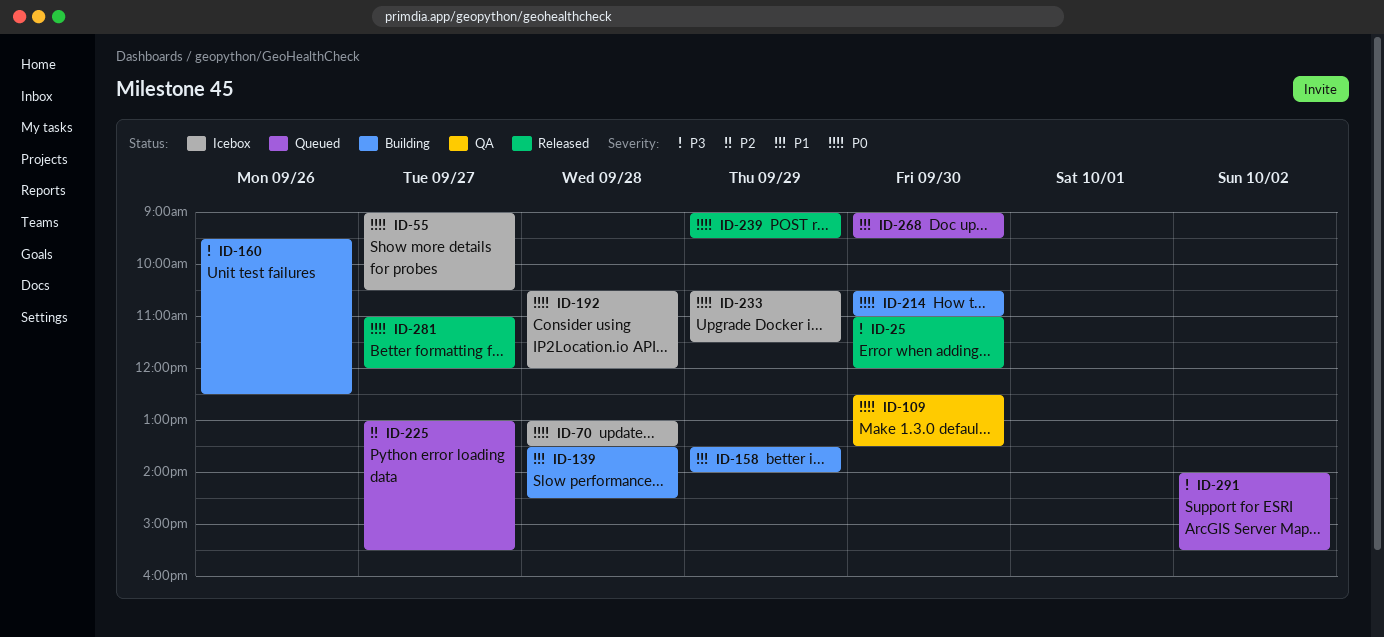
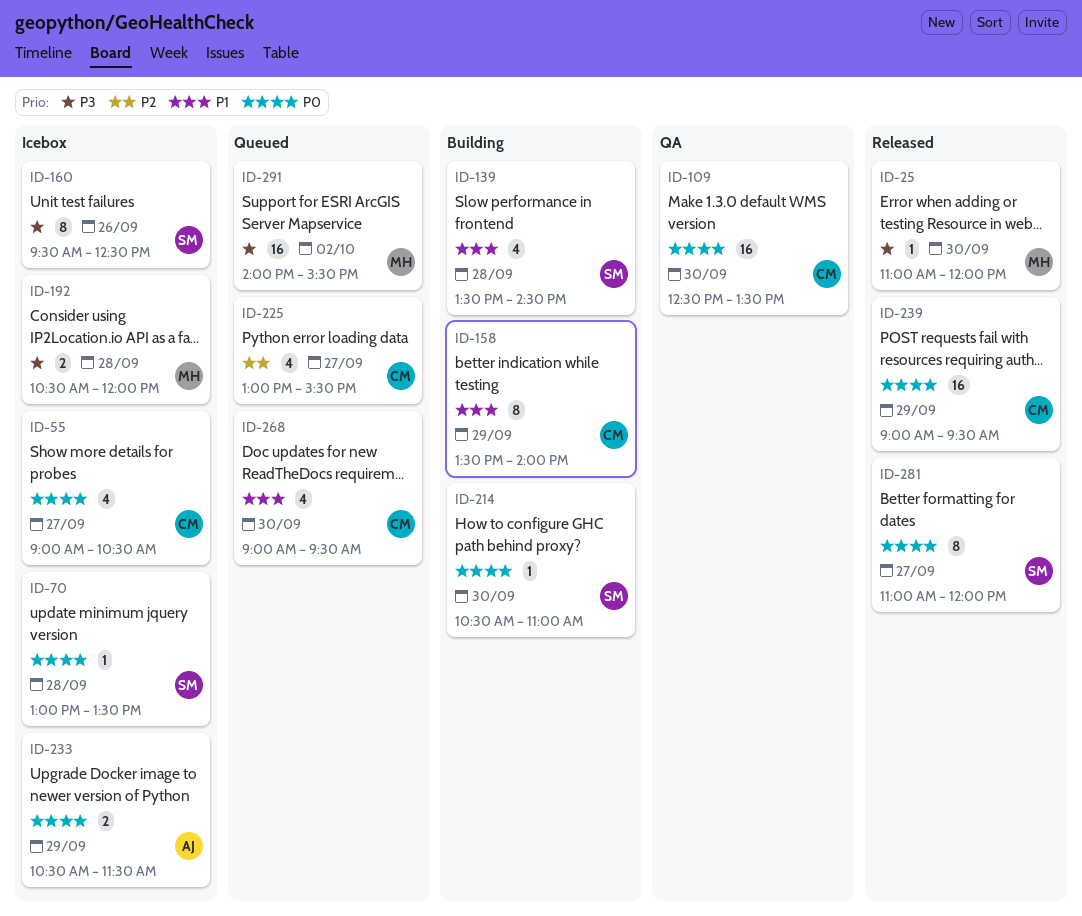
ID-160, status: Building -> Icebox
ID-192, priority: P0 -> P3

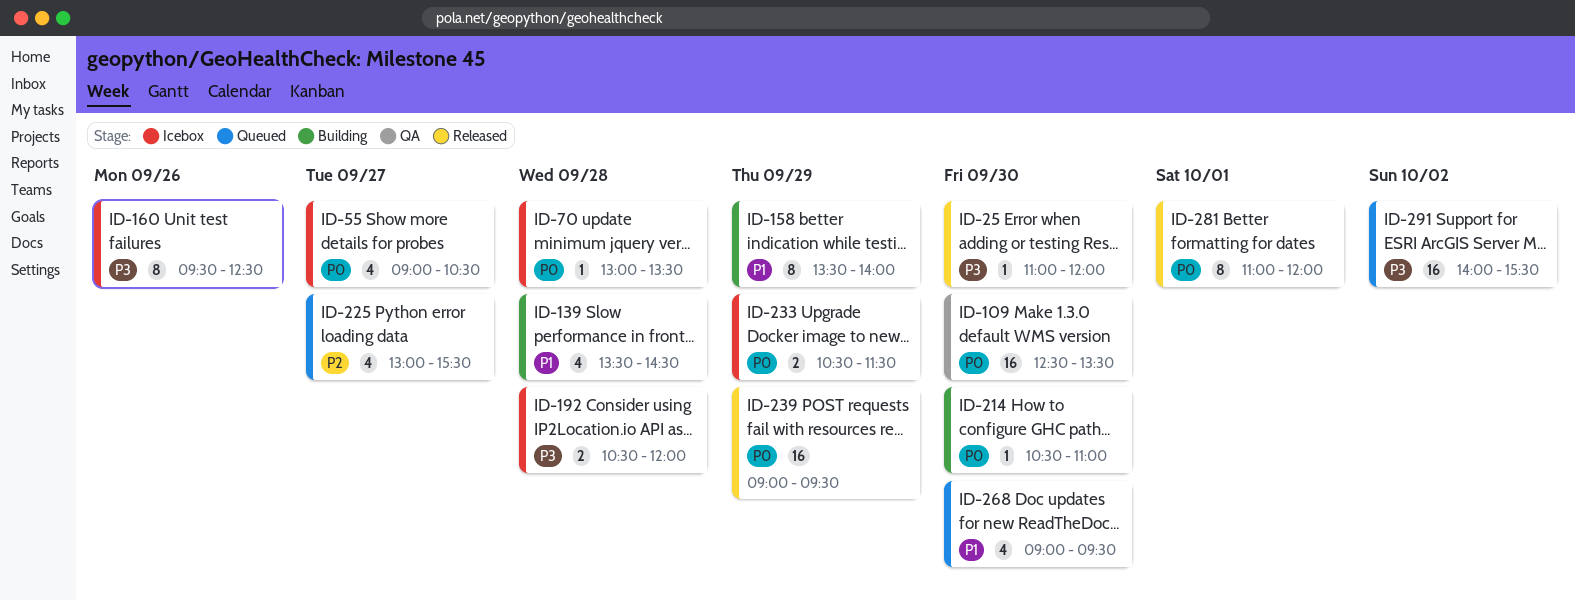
ID-281, day: Sep 27 -> Oct 1

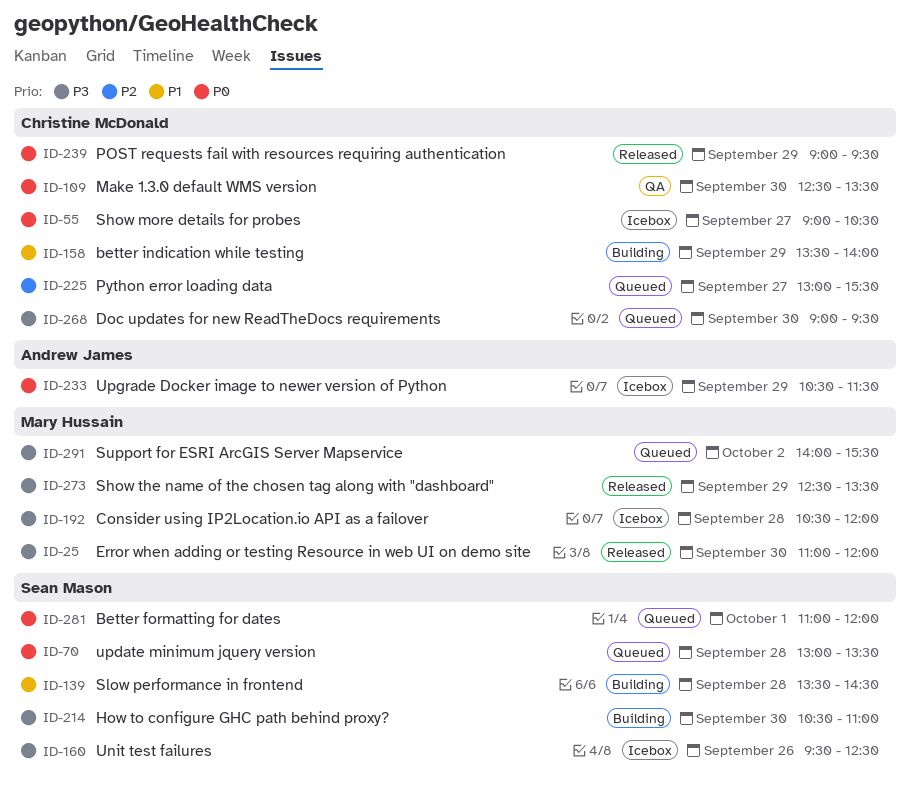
ID-70, status: Icebox -> Queued
ID-214, priority: P0 -> P3
ID-268, priority: P1 -> P3
ID-273: none -> present
ID-281, status: Released -> Queued

